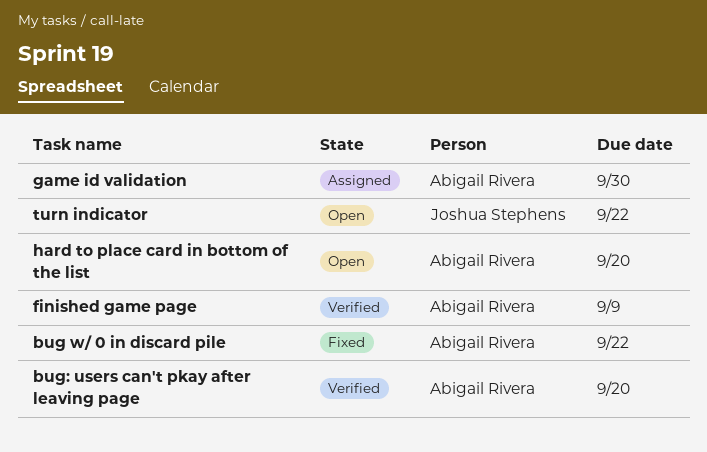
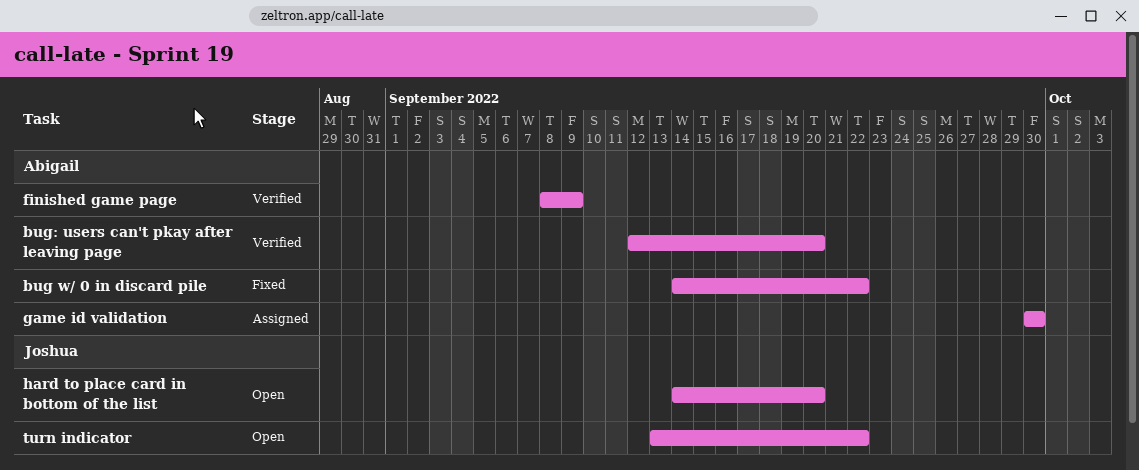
hard to place card in bottom of the list, owner: Abigail Rivera -> Joshua Stephens

